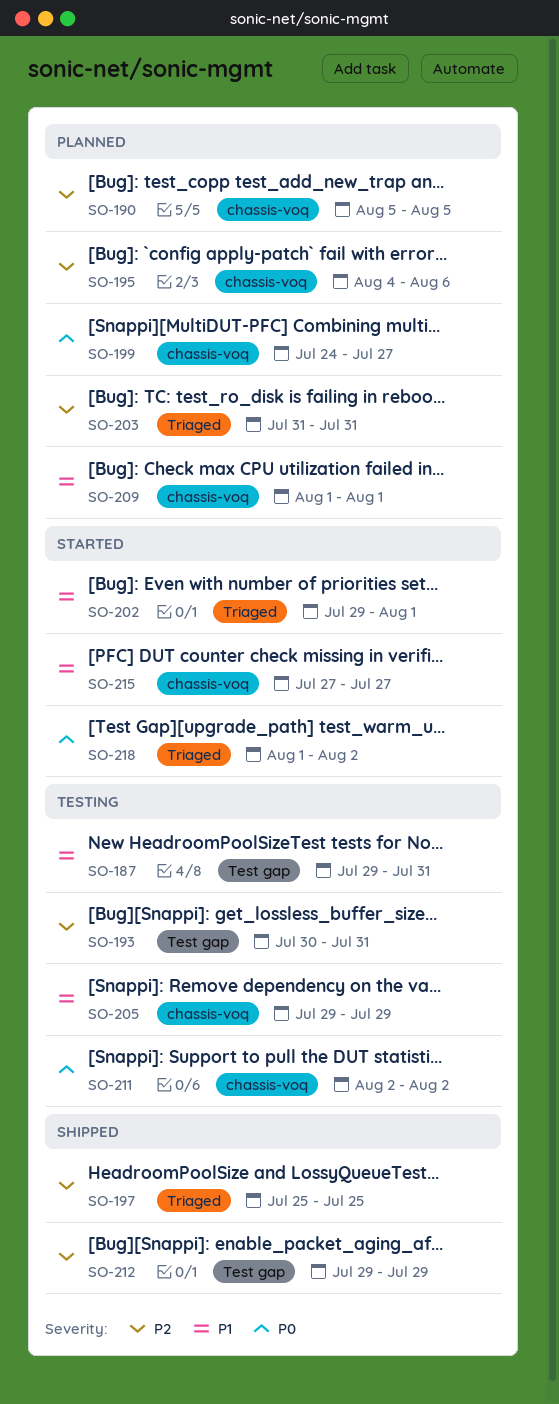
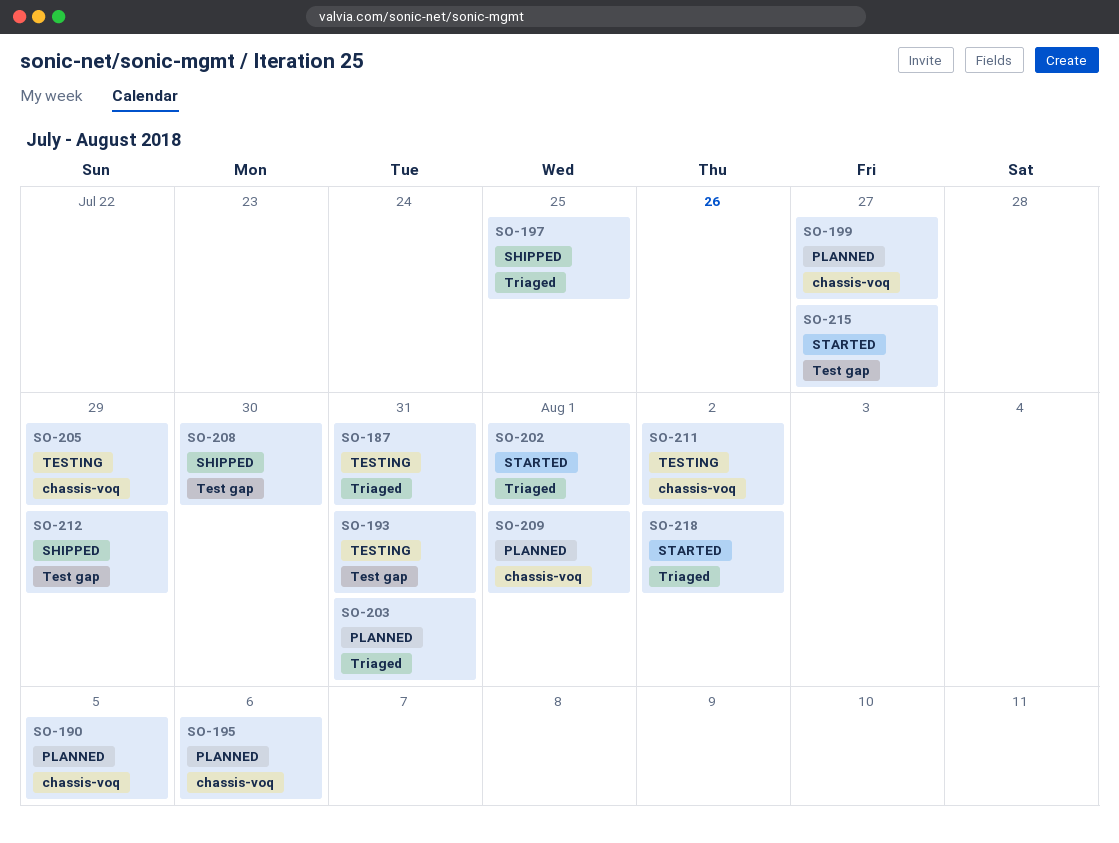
SO-187, label: Test gap -> Triaged
SO-208: none -> present
SO-215, label: chassis-voq -> Test gap

